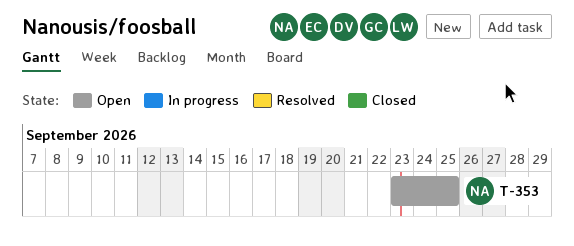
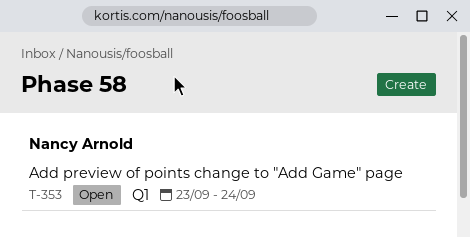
T-353, due: Sep 25 -> Sep 24

